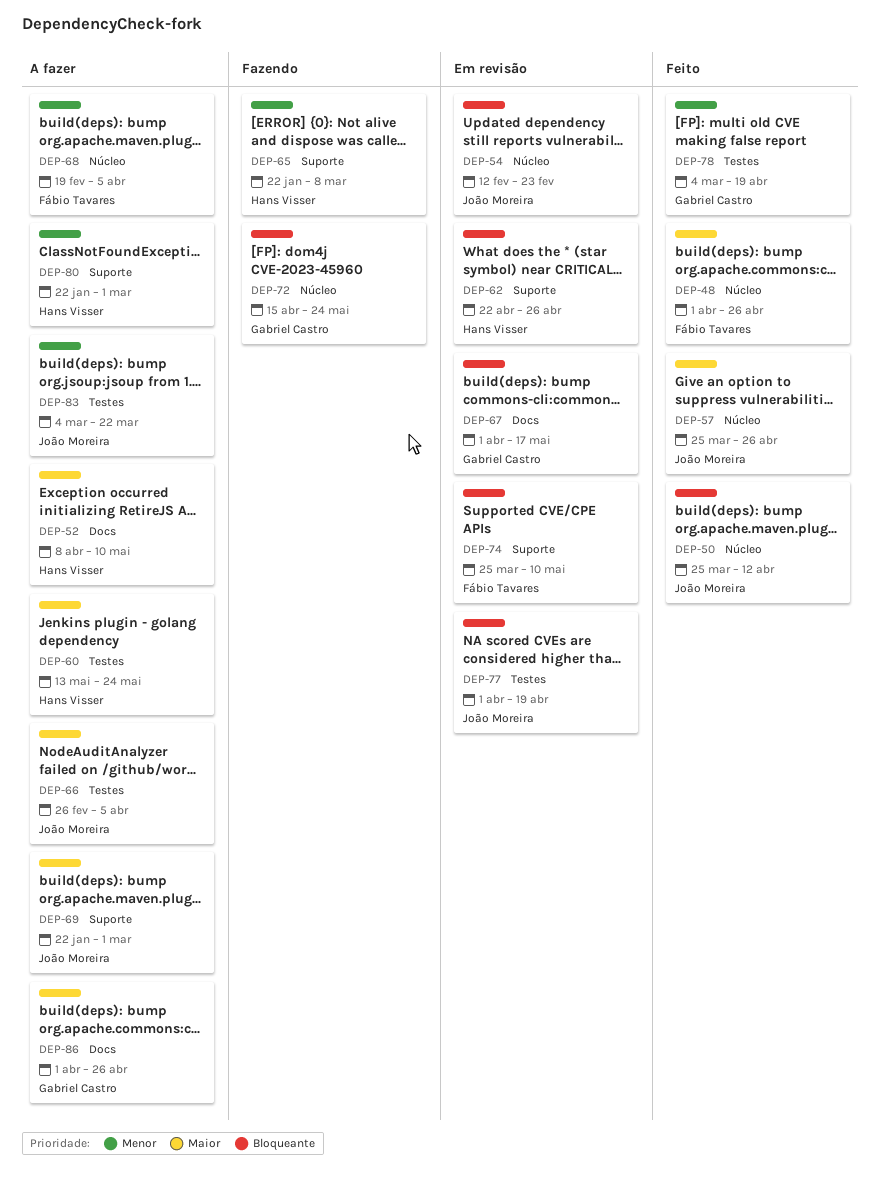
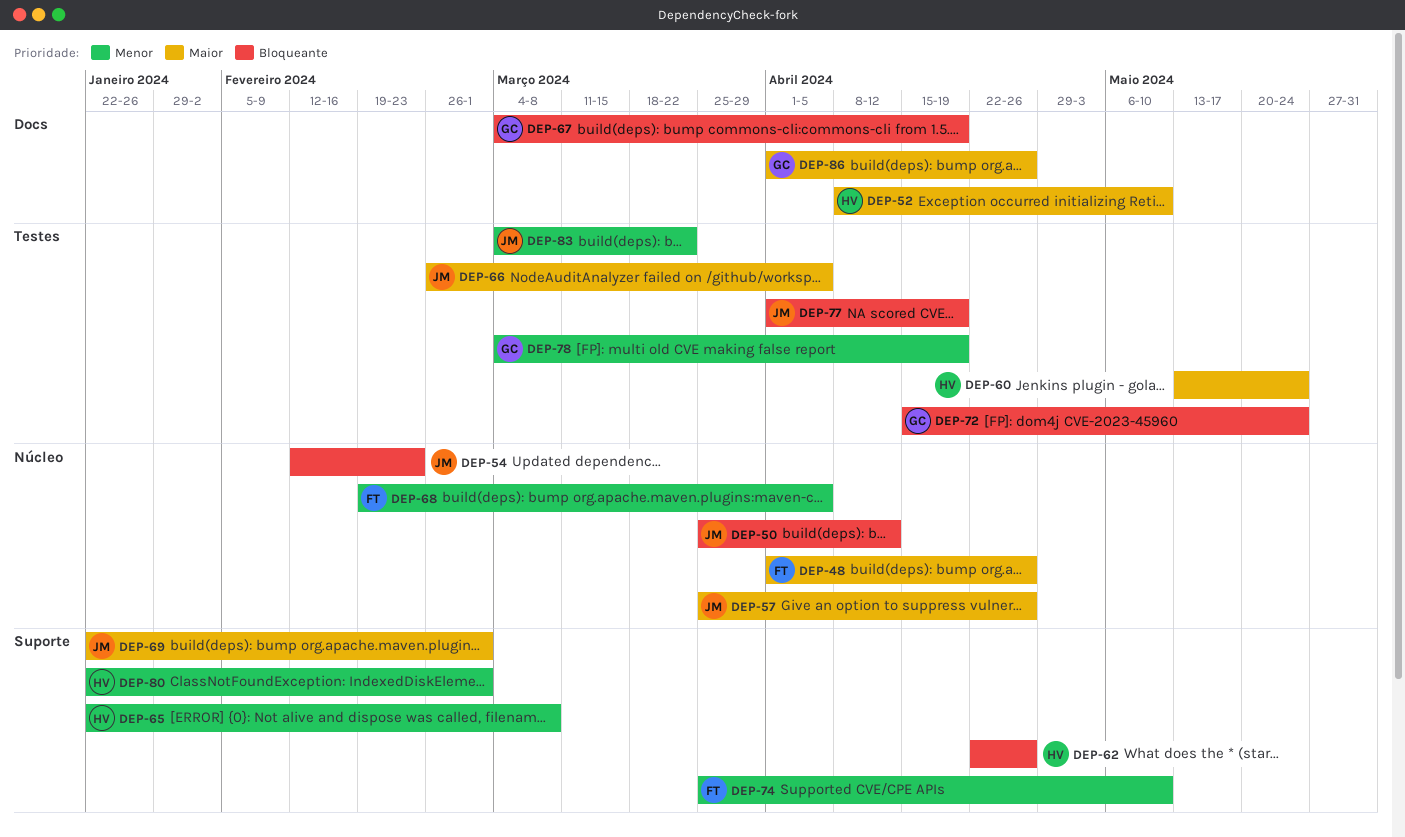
DEP-67, start: Apr 1 -> Mar 4
DEP-67, due: May 17 -> Apr 19
DEP-72, label: Núcleo -> Testes
DEP-74, priority: Bloqueante -> Menor

